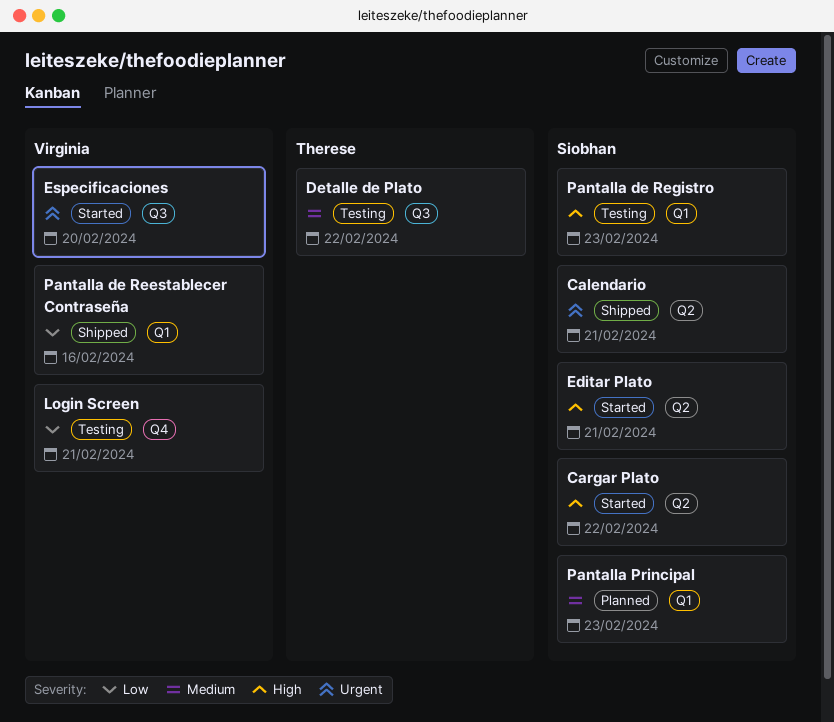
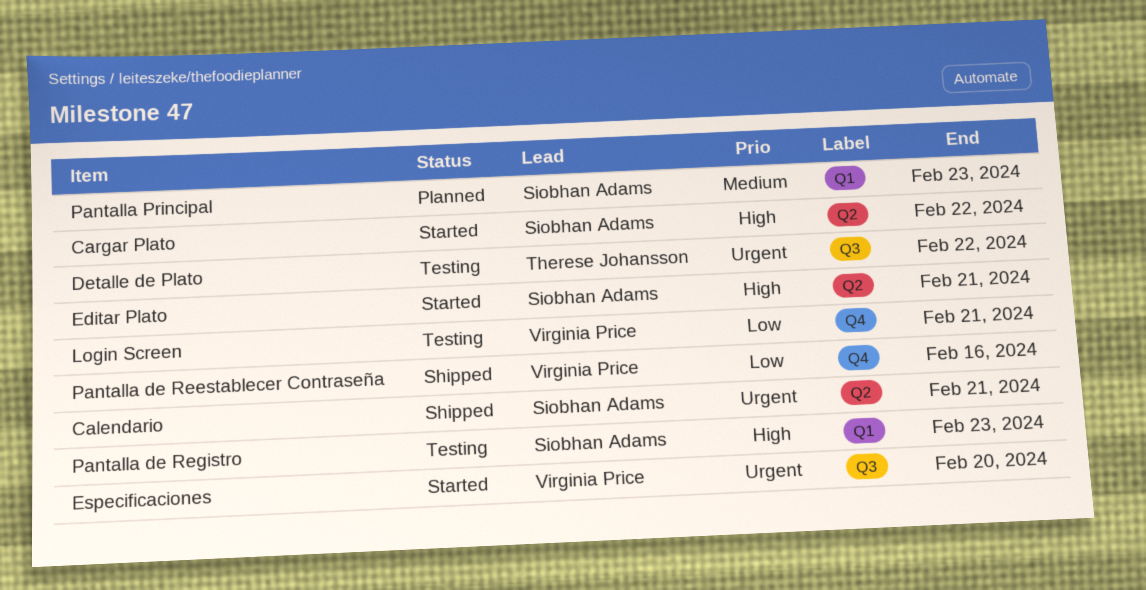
Detalle de Plato, priority: Medium -> Urgent
Pantalla de Reestablecer Contraseña, label: Q1 -> Q4

